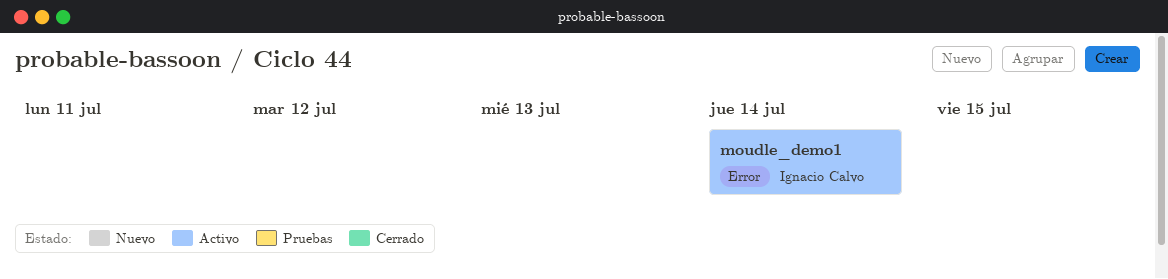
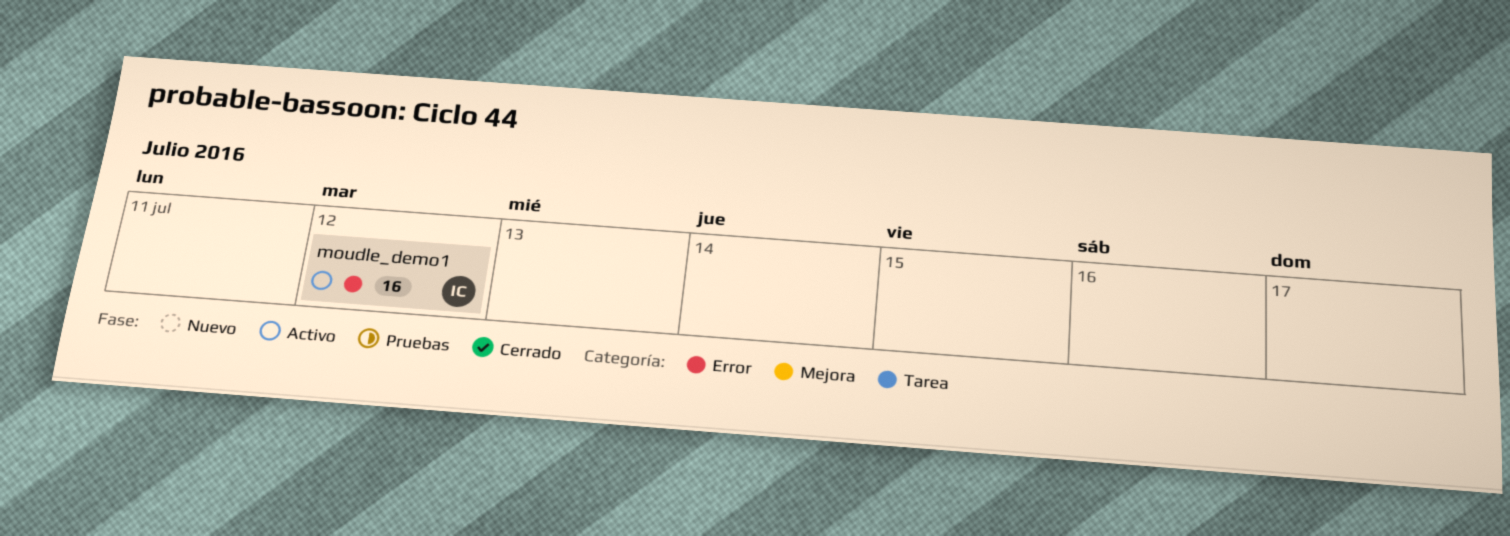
moudle_demo1, due: Jul 14 -> Jul 12

